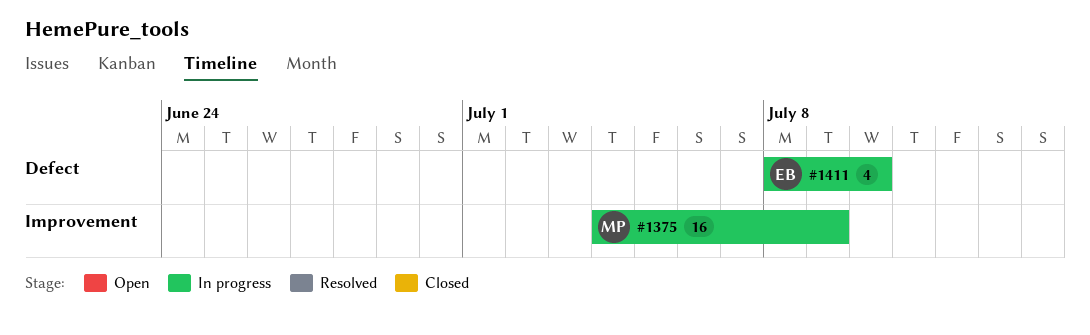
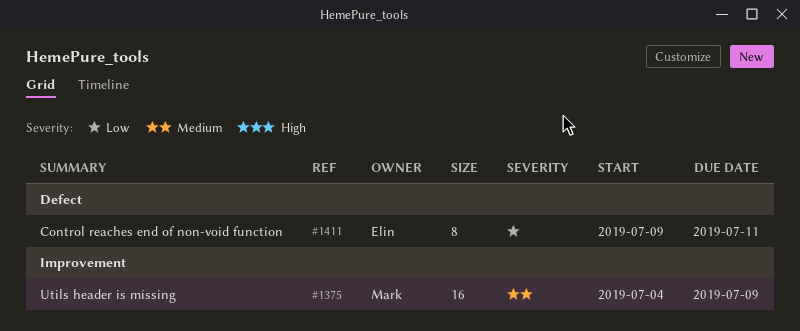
#1411, estimate: 4 -> 8
#1411, start: Jul 8 -> Jul 9
#1411, due: Jul 10 -> Jul 11

